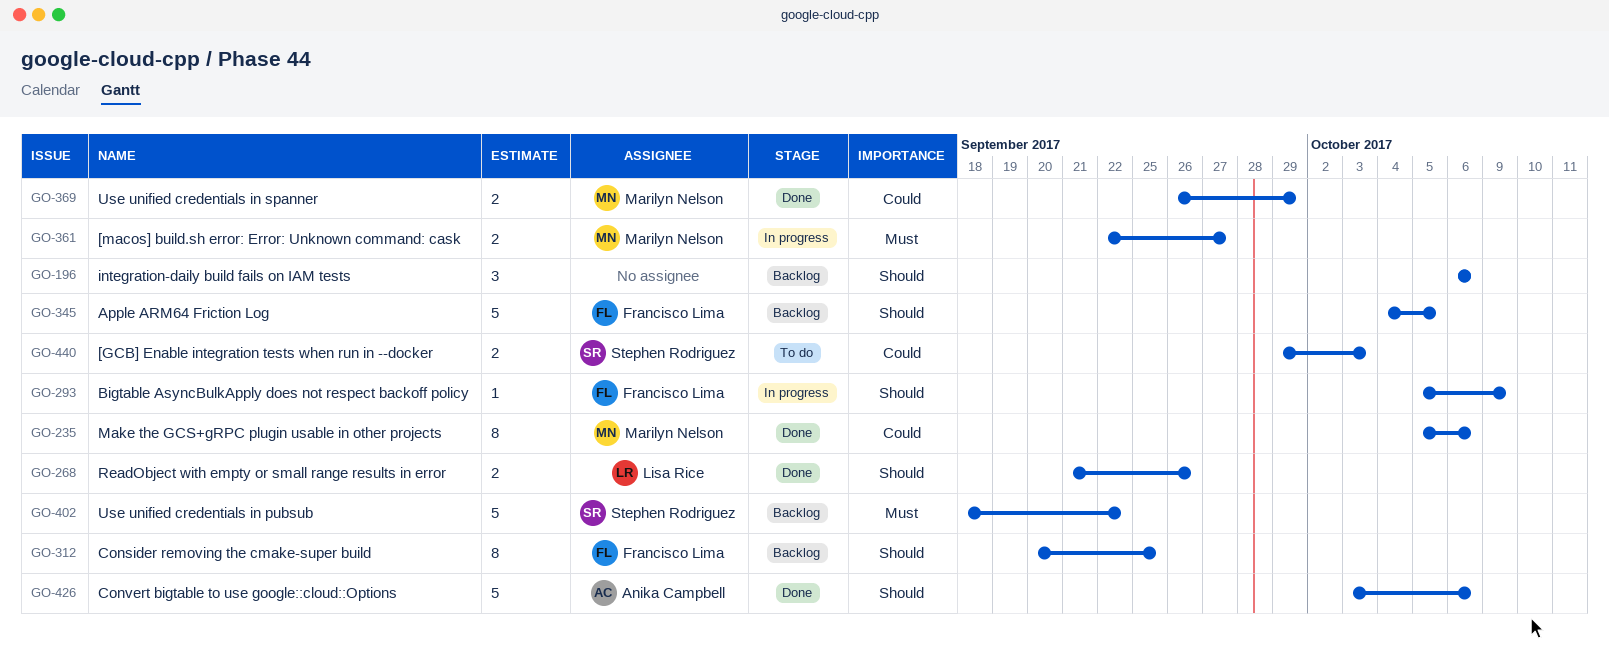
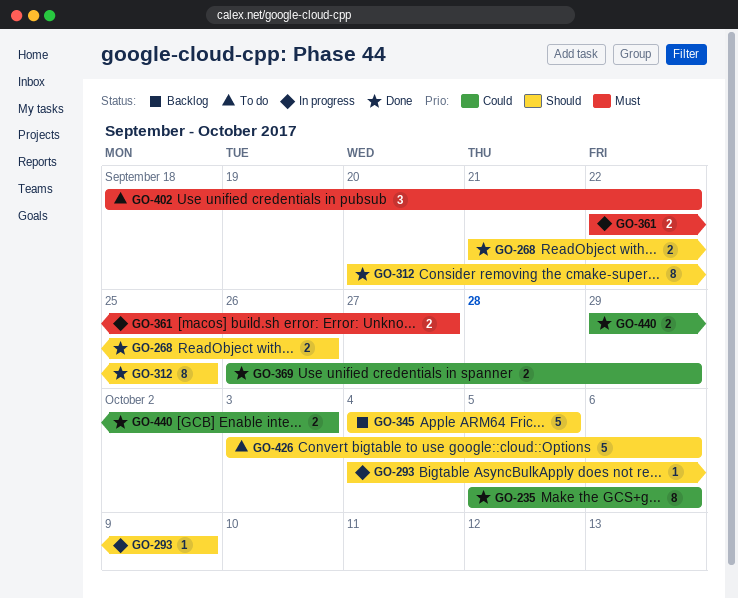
GO-196: present -> none
GO-293, start: Oct 5 -> Oct 4
GO-312, status: Backlog -> Done
GO-402, status: Backlog -> To do
GO-402, estimate: 5 -> 3
GO-426, status: Done -> To do
GO-440, status: To do -> Done

